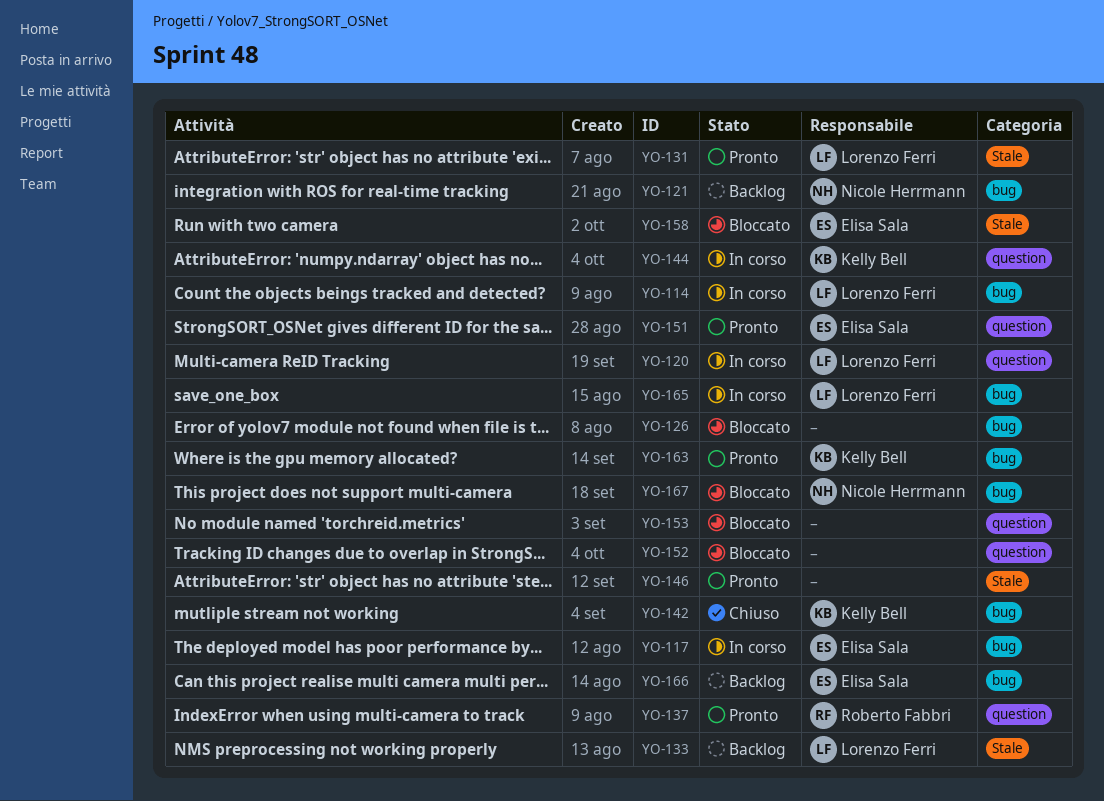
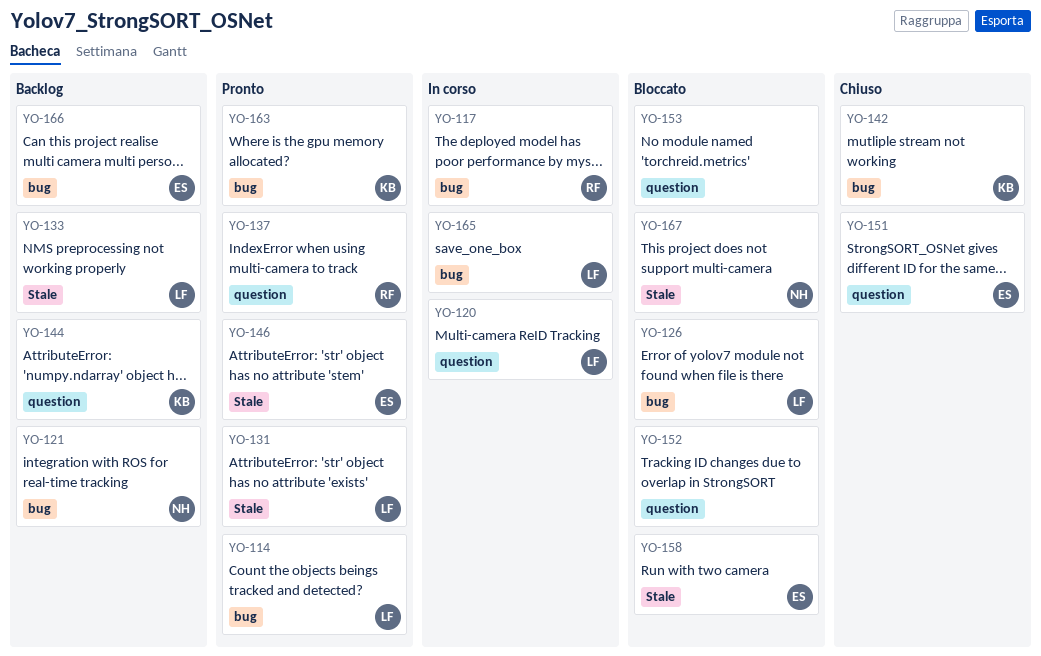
YO-114, status: In corso -> Pronto
YO-117, owner: Elisa Sala -> Roberto Fabbri
YO-126, owner: none -> Lorenzo Ferri
YO-144, status: In corso -> Backlog
YO-146, owner: none -> Elisa Sala
YO-151, status: Pronto -> Chiuso
YO-167, label: bug -> Stale

